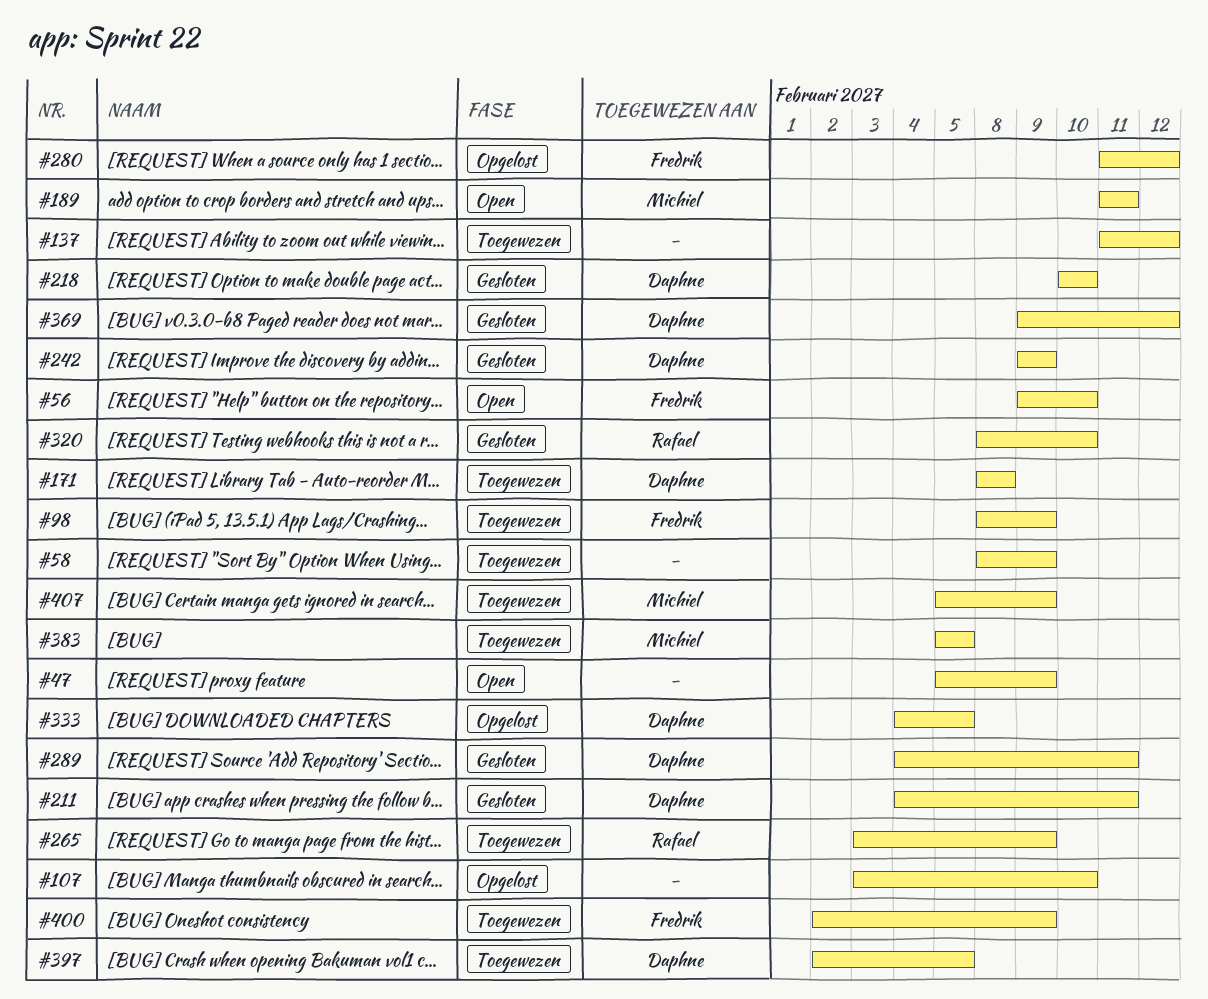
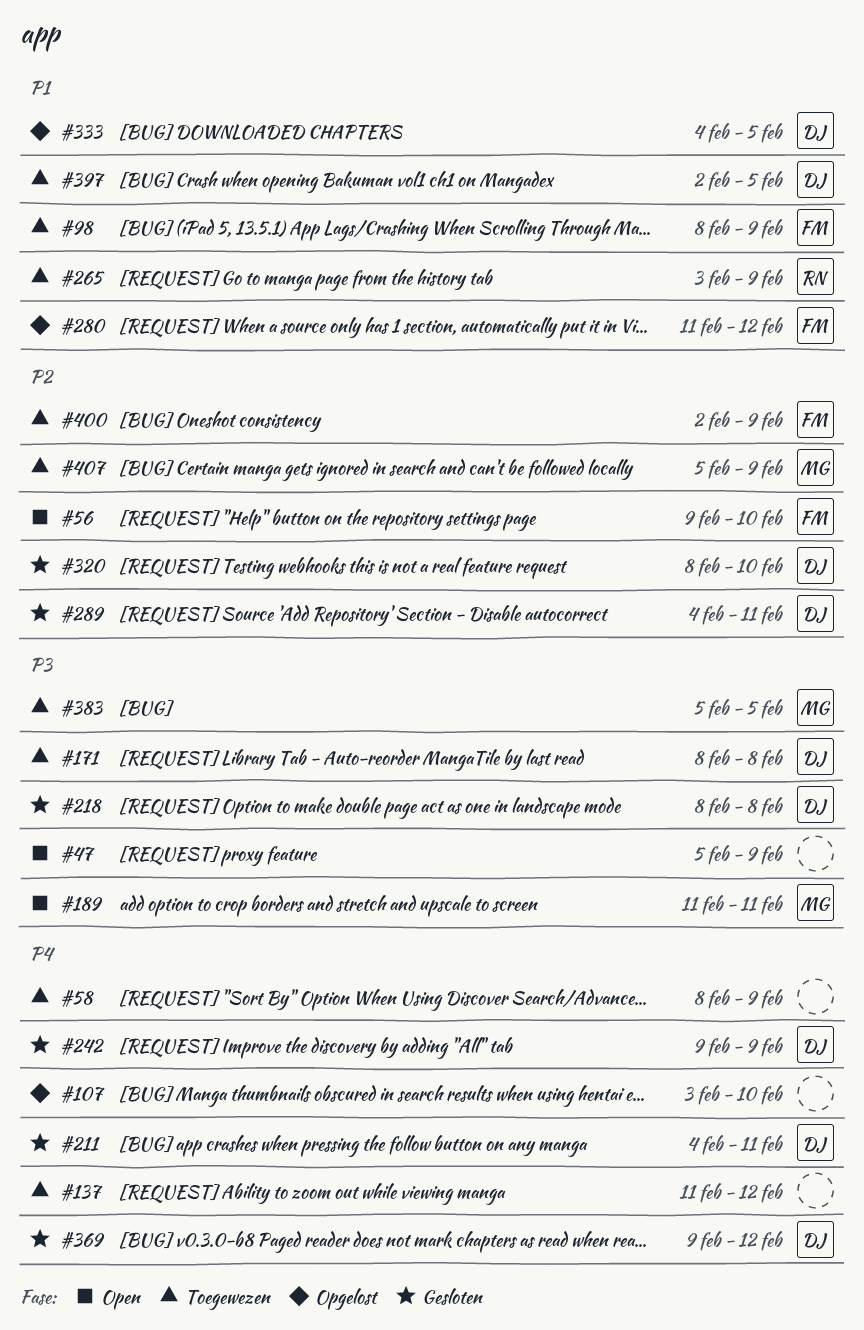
#218, start: Feb 10 -> Feb 8
#218, due: Feb 10 -> Feb 8
#320, owner: Rafael -> Daphne

